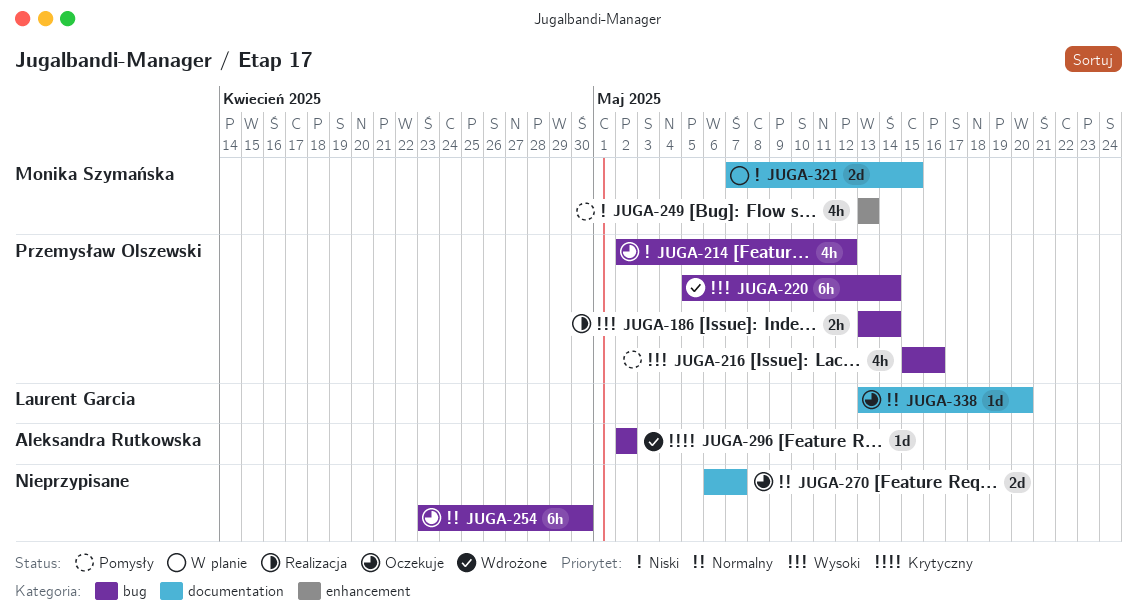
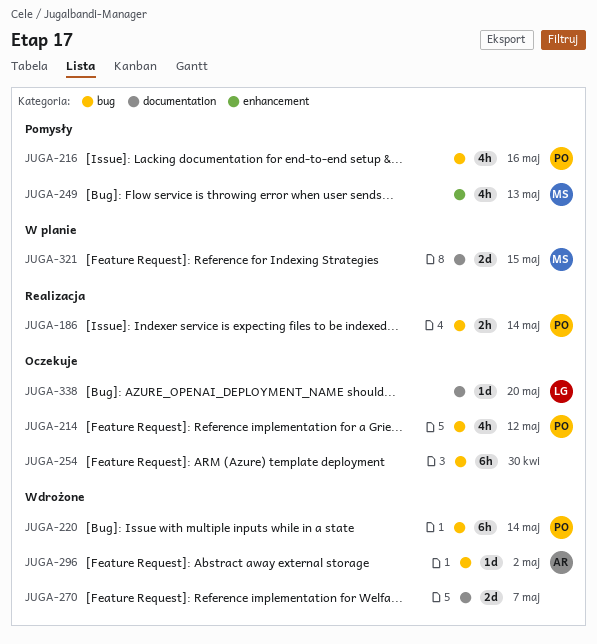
JUGA-270, status: Oczekuje -> Wdrożone

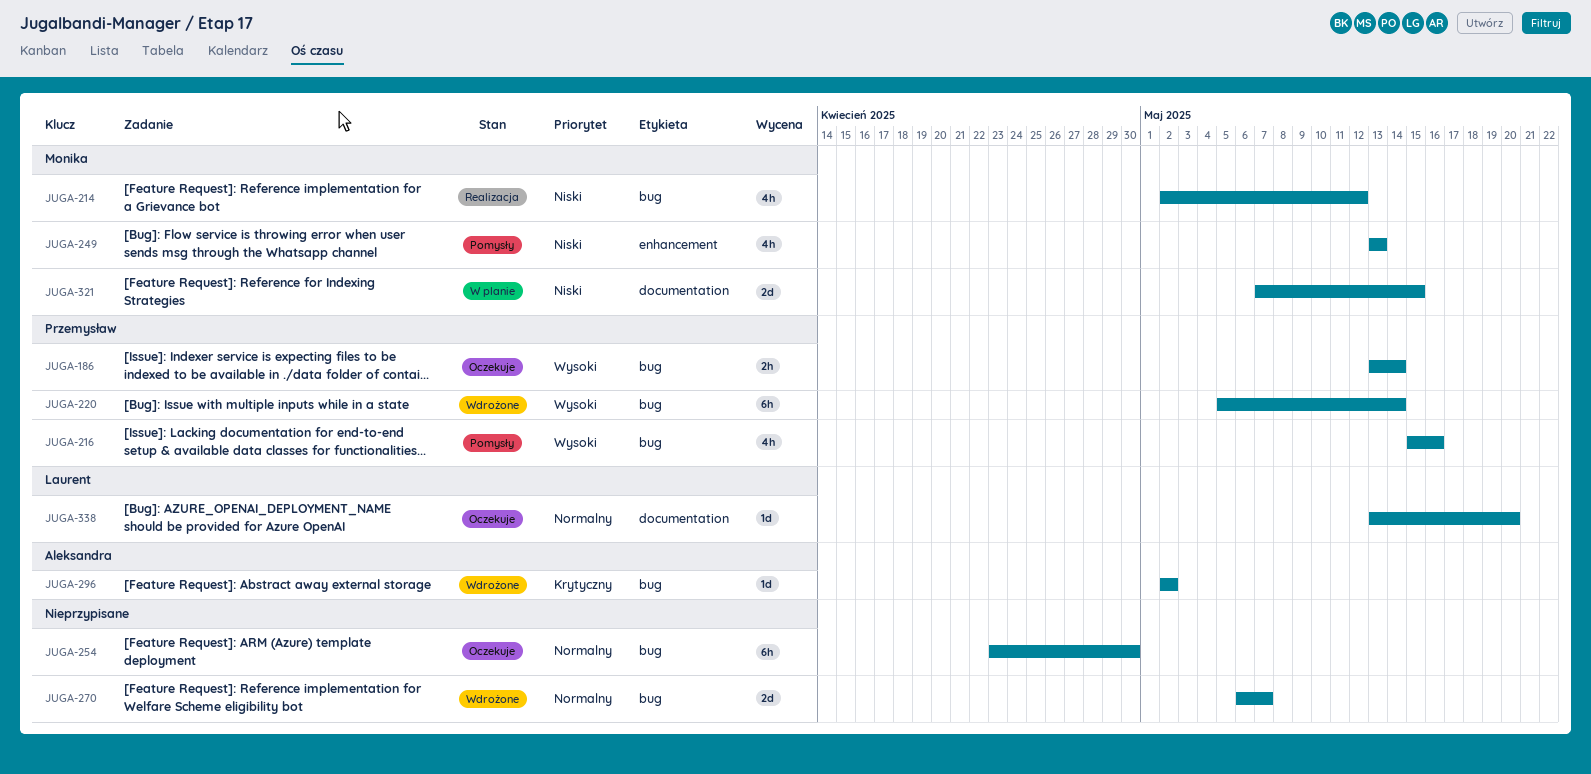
JUGA-186, status: Realizacja -> Oczekuje
JUGA-214, status: Oczekuje -> Realizacja
JUGA-214, owner: Przemysław -> Monika
JUGA-270, label: documentation -> bug

